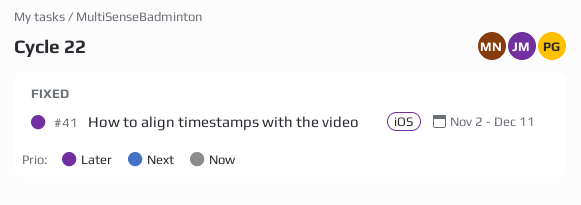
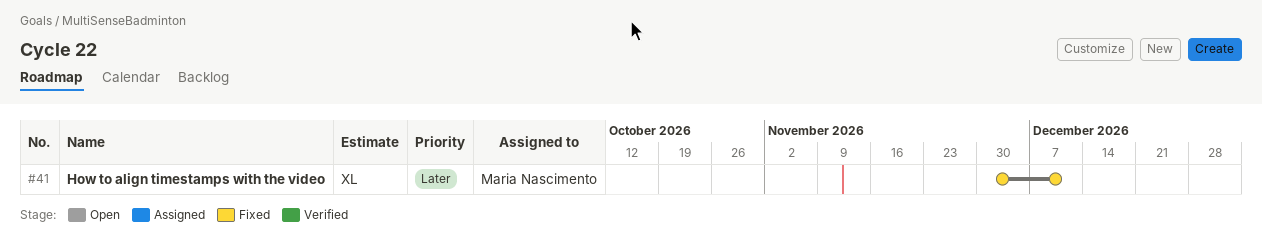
#41, start: Nov 2 -> Nov 30

